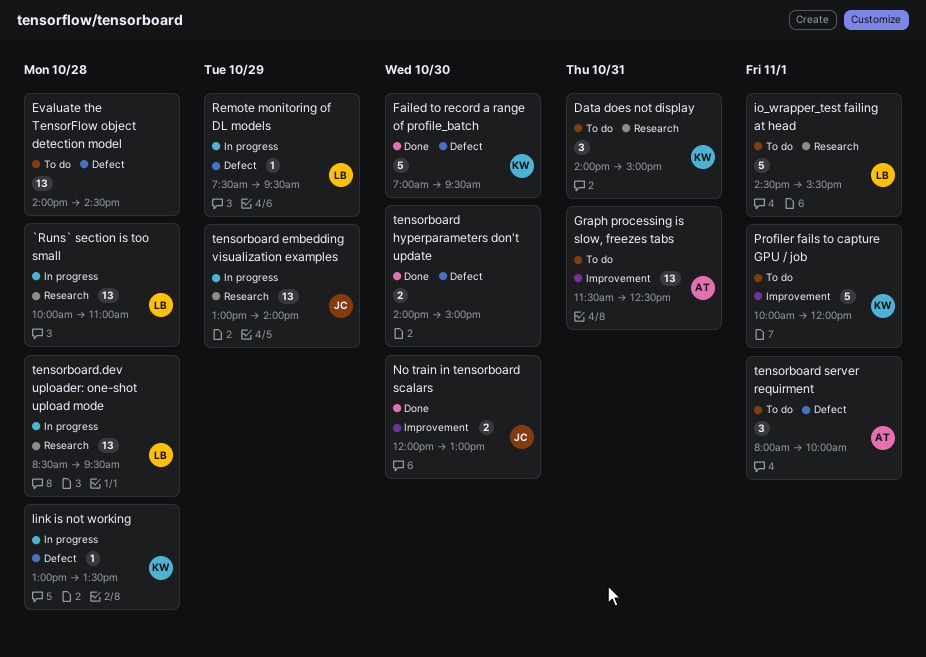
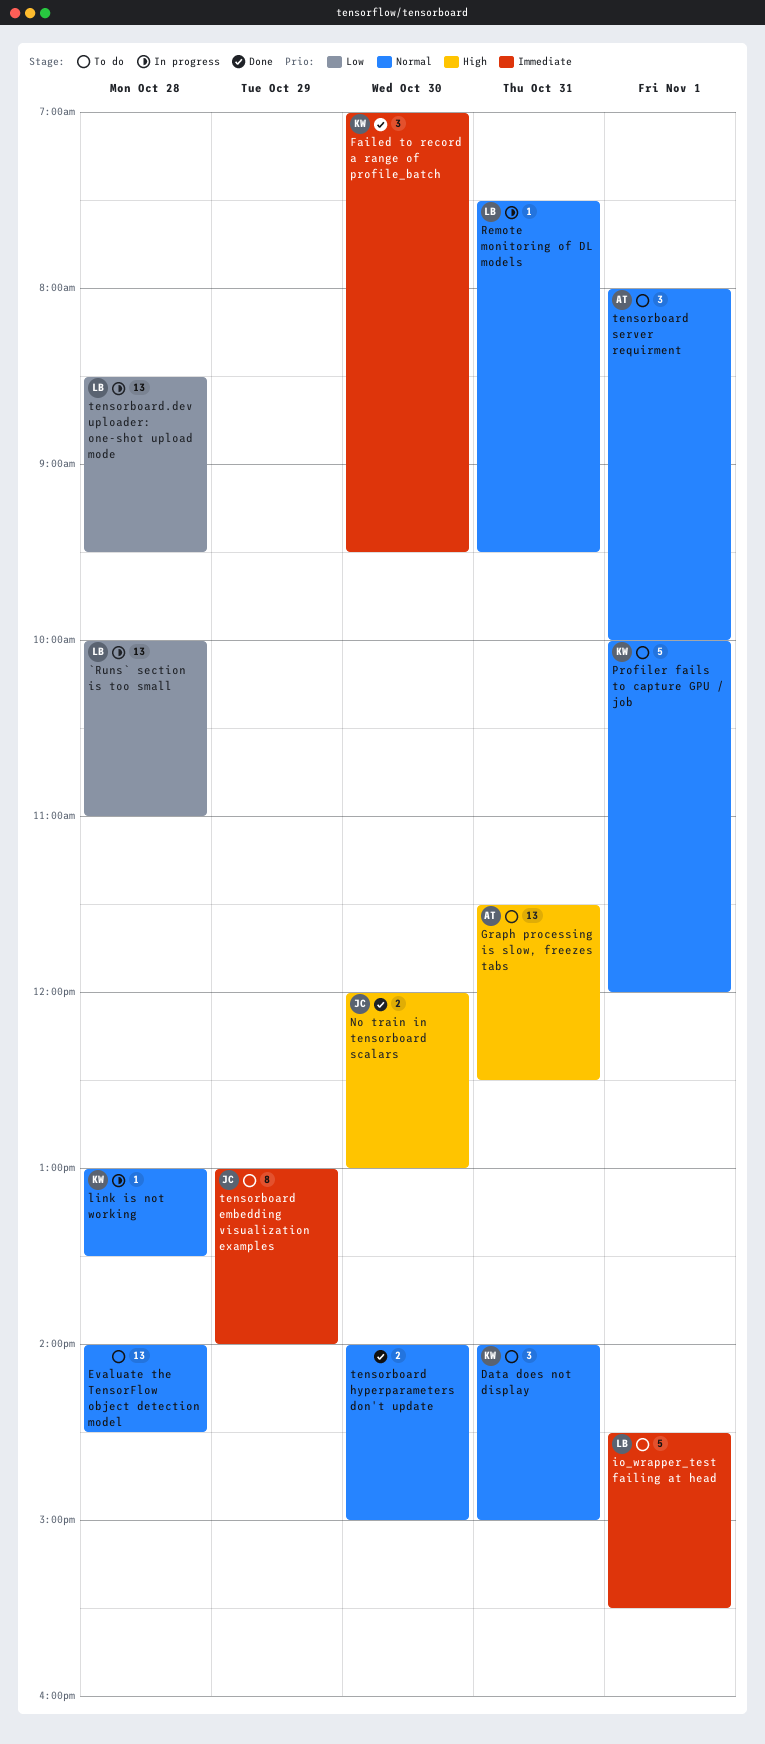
Failed to record a range of profile_batch, estimate: 5 -> 3
Remote monitoring of DL models, day: Oct 29 -> Oct 31
tensorboard embedding visualization examples, status: In progress -> To do
tensorboard embedding visualization examples, estimate: 13 -> 8

